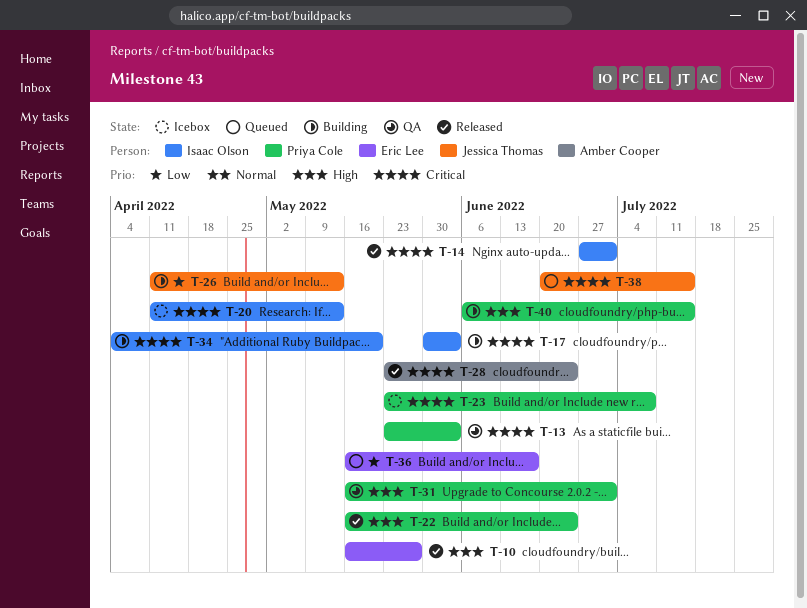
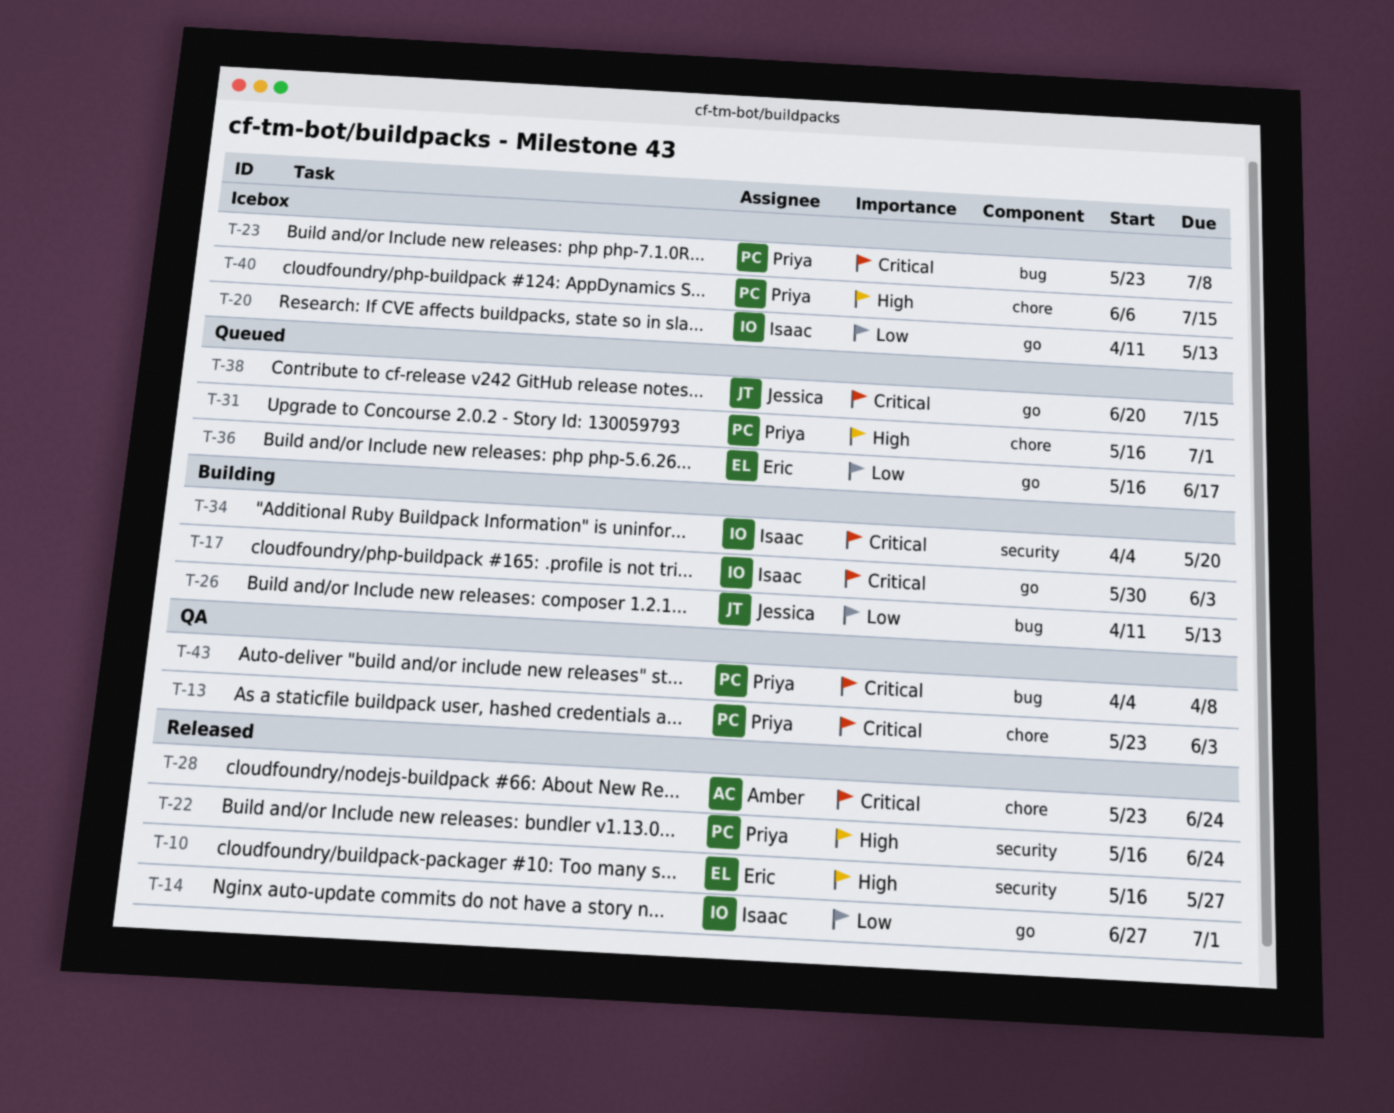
T-14, priority: Critical -> Low
T-20, priority: Critical -> Low
T-31, status: QA -> Queued
T-40, status: Building -> Icebox
T-43: none -> present

